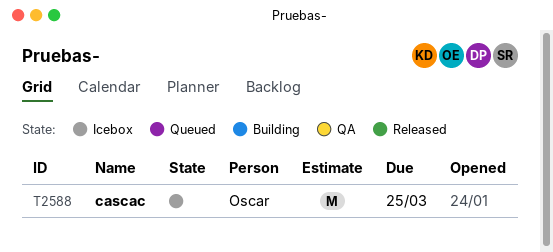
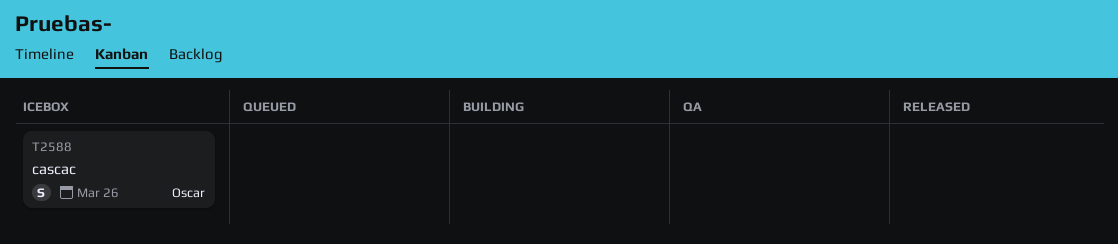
T2588, estimate: M -> S
T2588, due: Mar 25 -> Mar 26

